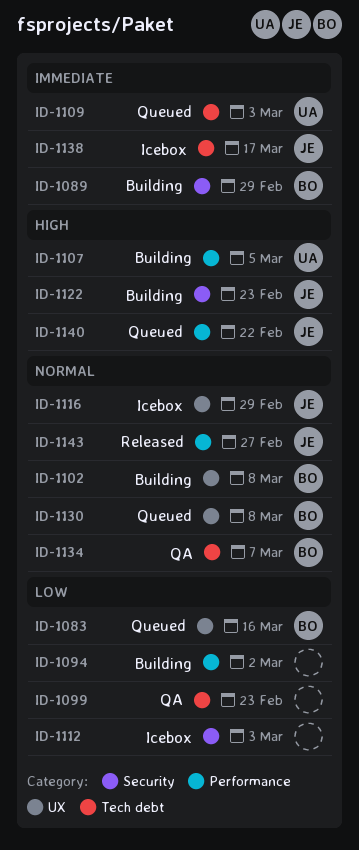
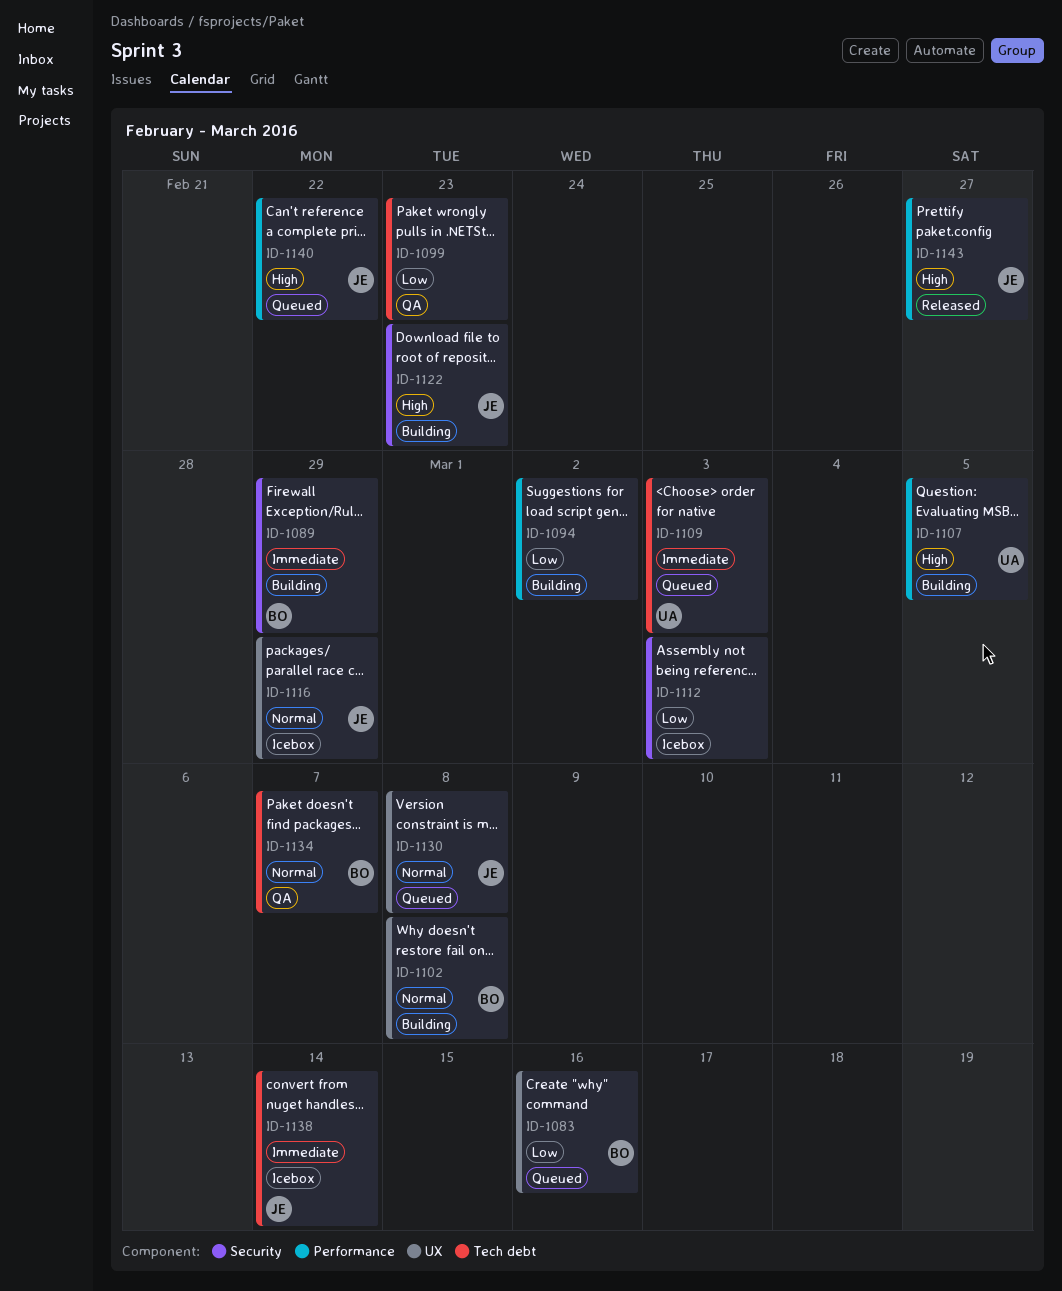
ID-1130, owner: BO -> JE
ID-1138, due: Mar 17 -> Mar 14
ID-1143, priority: Normal -> High

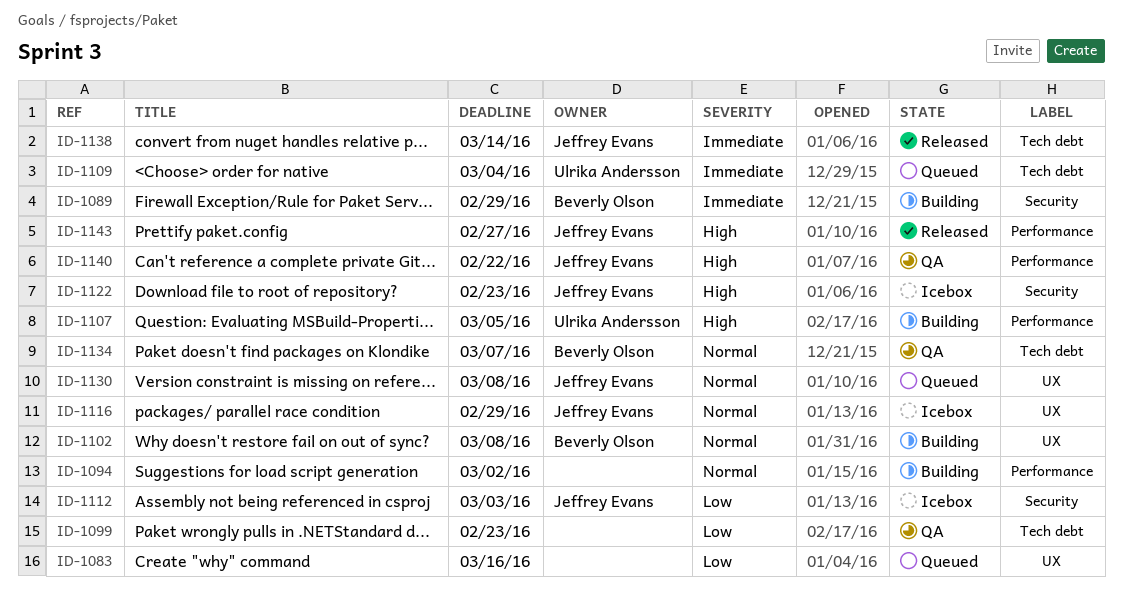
ID-1083, owner: Beverly Olson -> none
ID-1094, priority: Low -> Normal
ID-1109, due: Mar 3 -> Mar 4
ID-1112, owner: none -> Jeffrey Evans
ID-1122, status: Building -> Icebox
ID-1138, status: Icebox -> Released
ID-1140, status: Queued -> QA

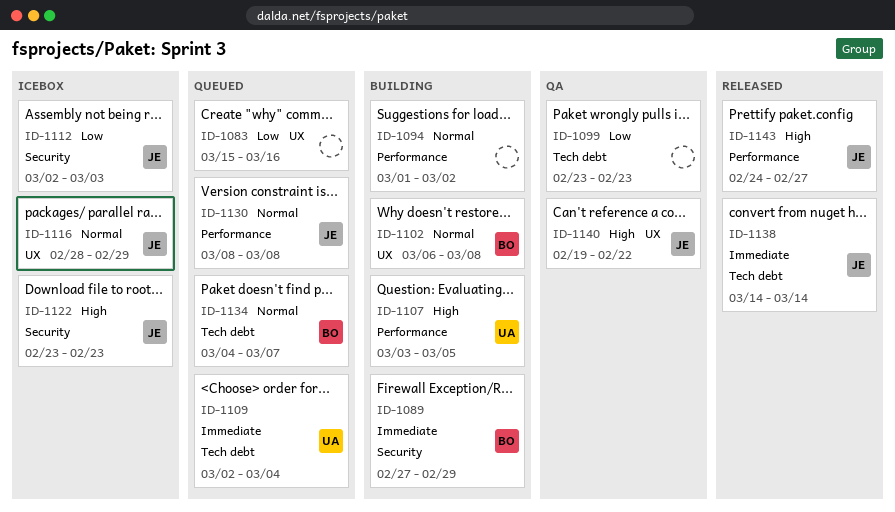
ID-1130, label: UX -> Performance
ID-1134, status: QA -> Queued
ID-1140, label: Performance -> UX

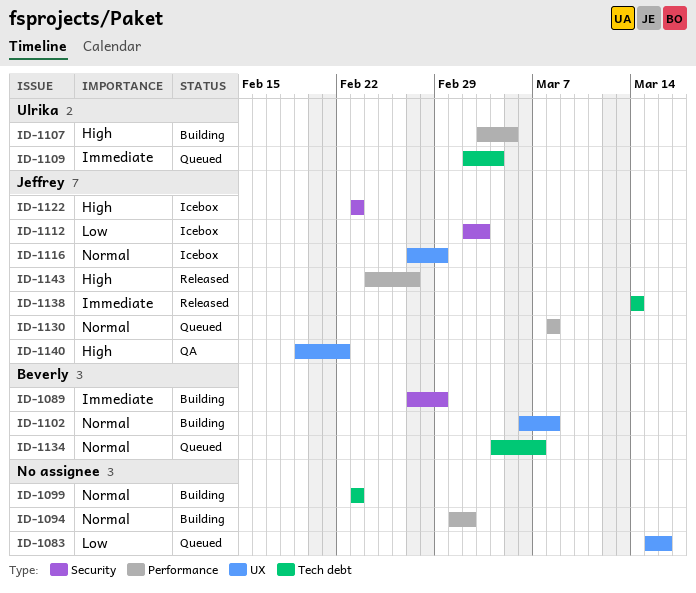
ID-1099, status: QA -> Building
ID-1099, priority: Low -> Normal
ID-1116, start: Feb 28 -> Feb 27

